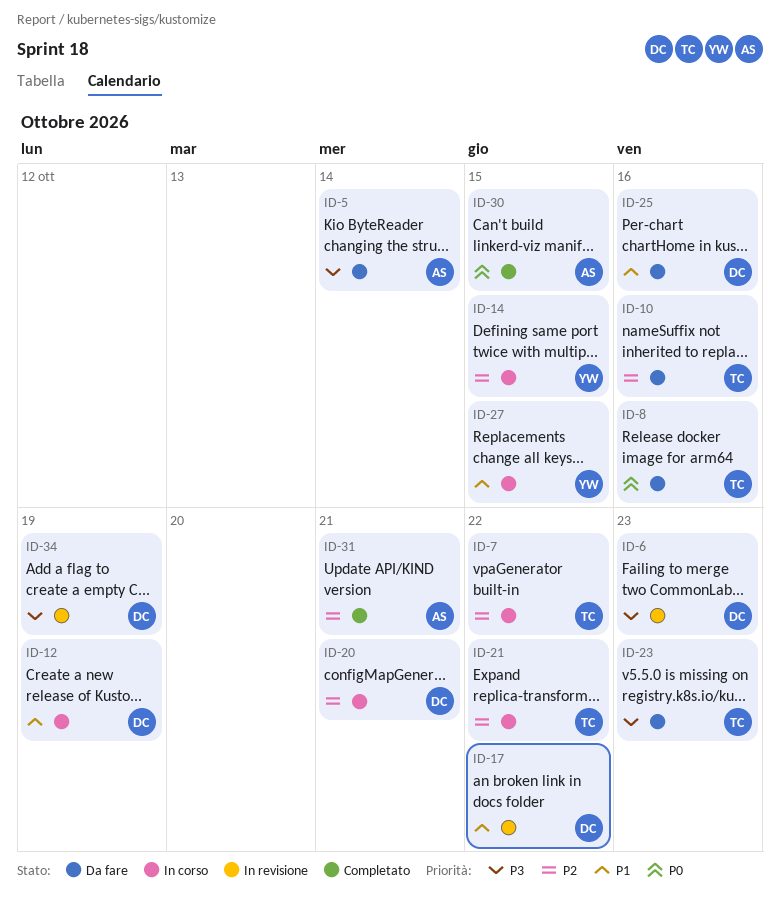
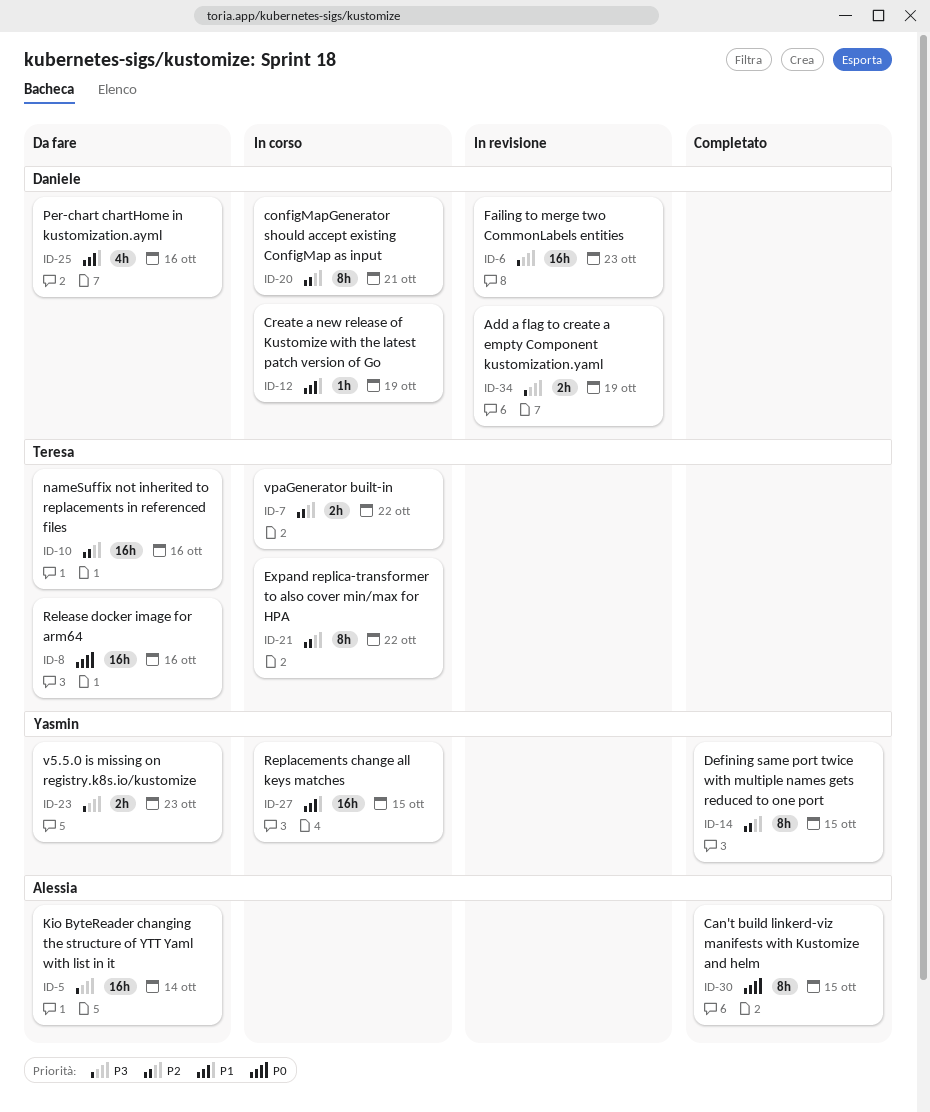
ID-14, status: In corso -> Completato
ID-17: present -> none
ID-23, owner: Teresa -> Yasmin
ID-31: present -> none

